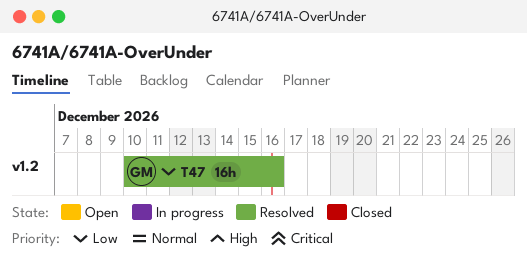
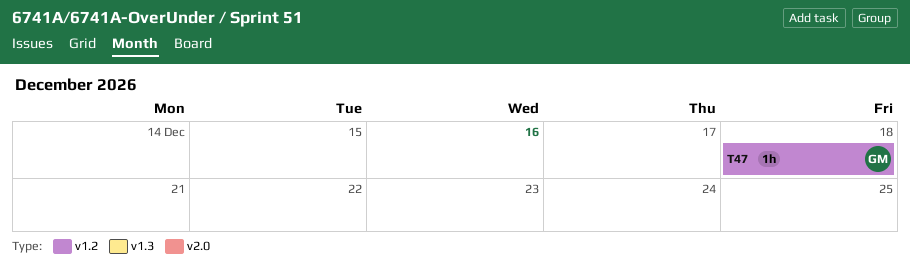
T47, estimate: 16h -> 1h
T47, due: Dec 16 -> Dec 18

